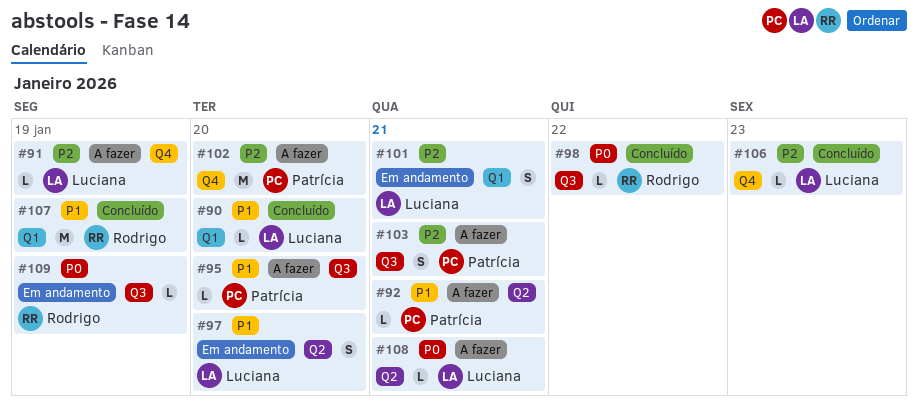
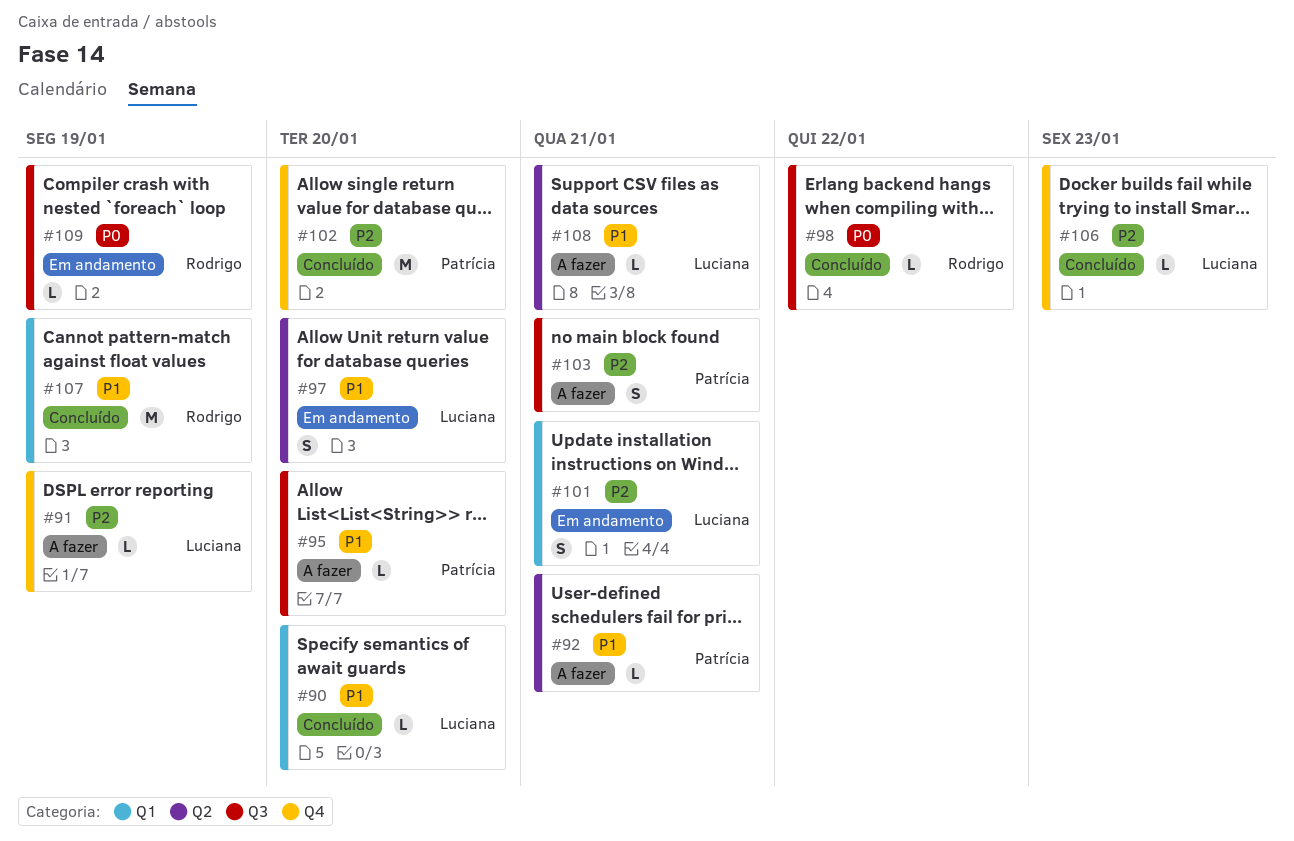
#102, status: A fazer -> Concluído
#108, priority: P0 -> P1

